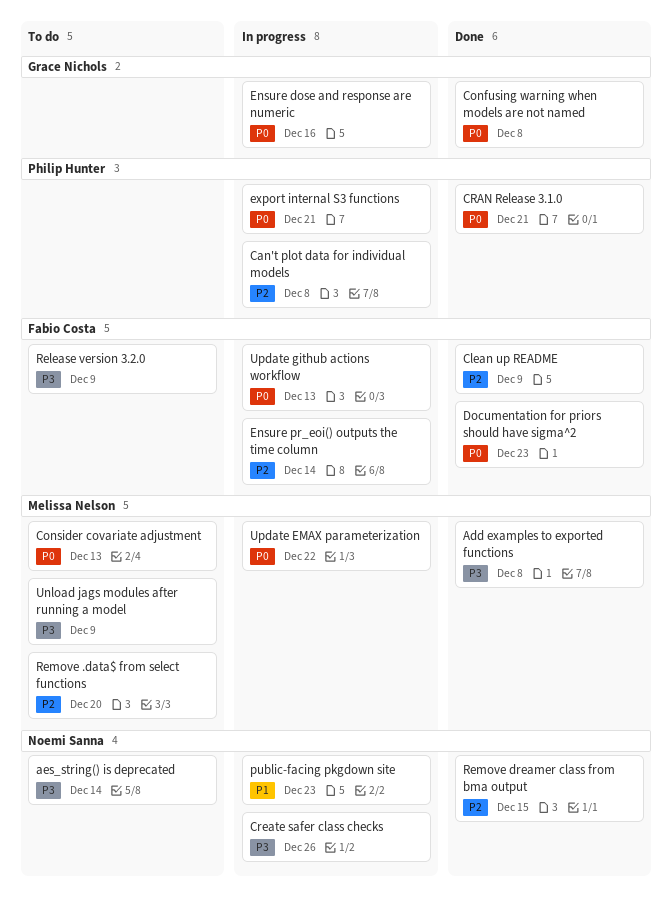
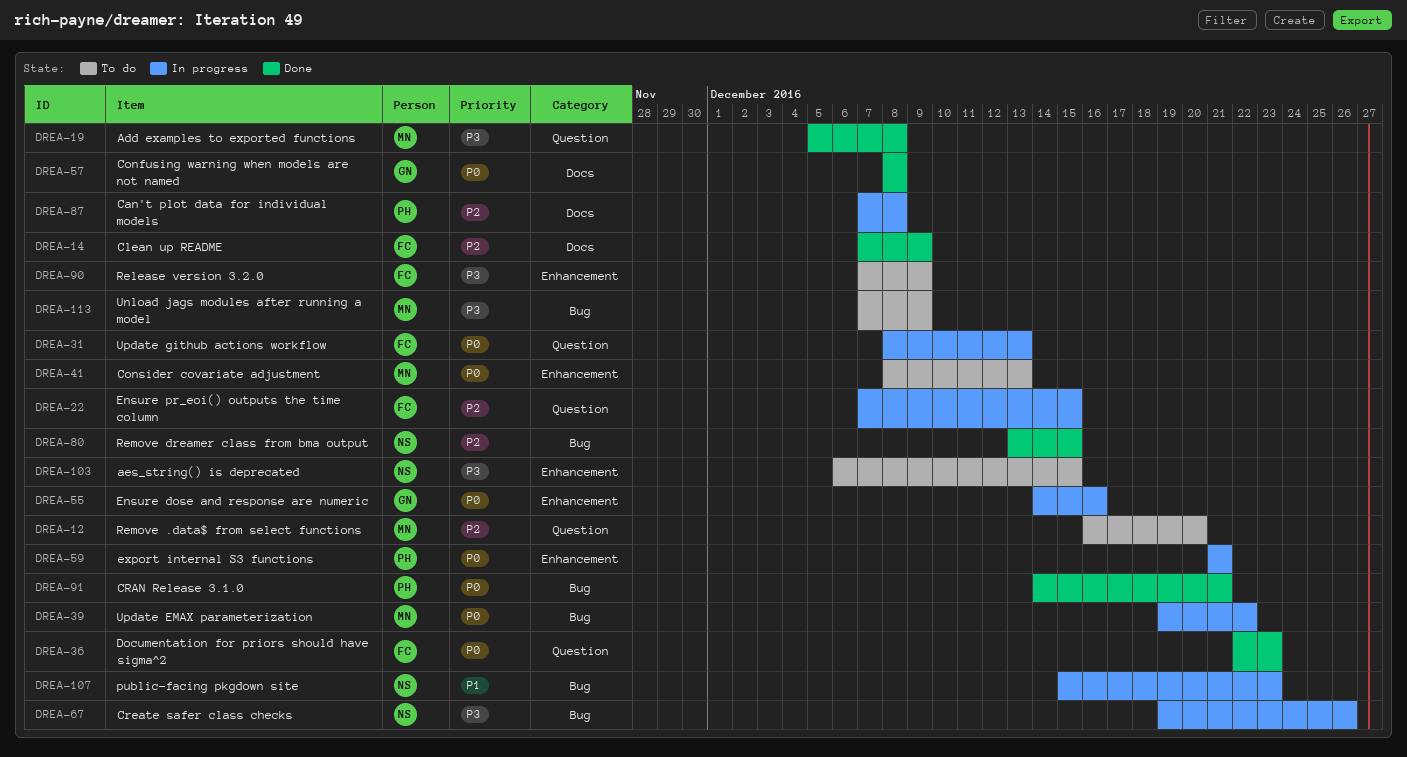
aes_string() is deprecated, due: Dec 14 -> Dec 15
Ensure pr_eoi() outputs the time column, due: Dec 14 -> Dec 15

